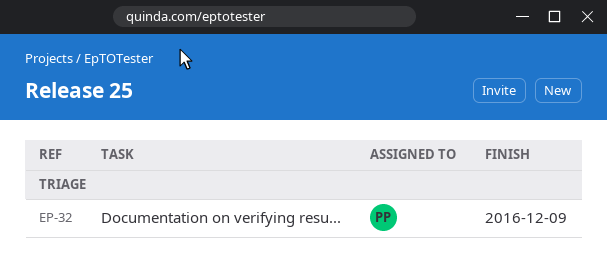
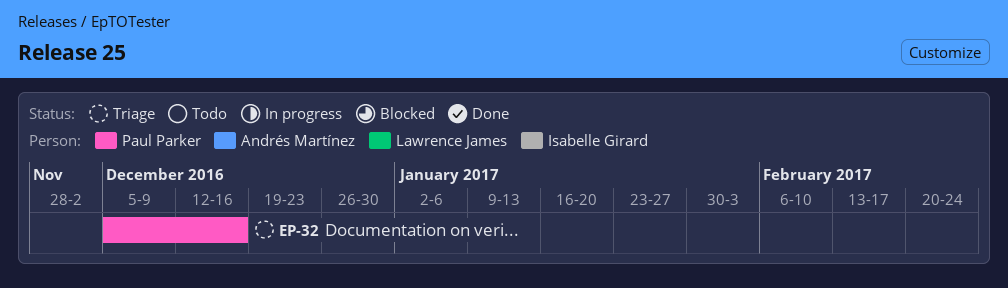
EP-32, due: Dec 9 -> Dec 16

